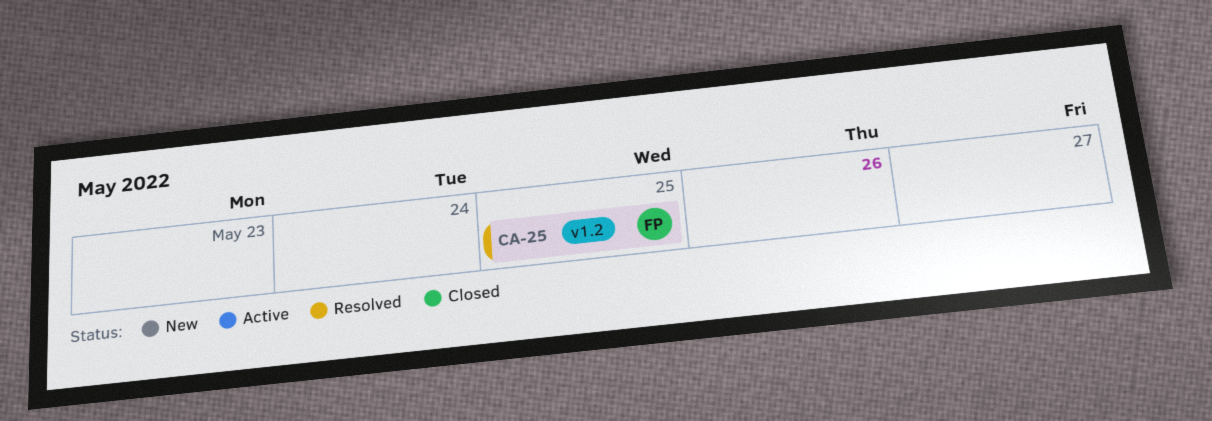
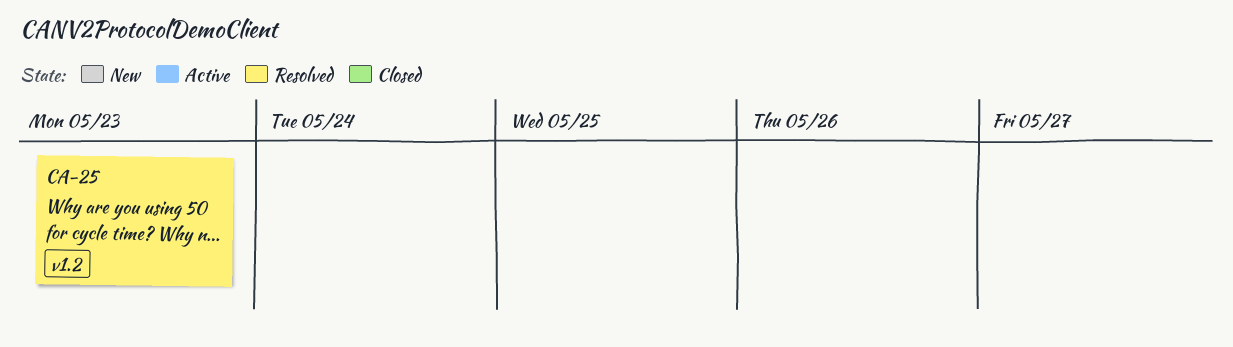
CA-25, due: May 25 -> May 23

